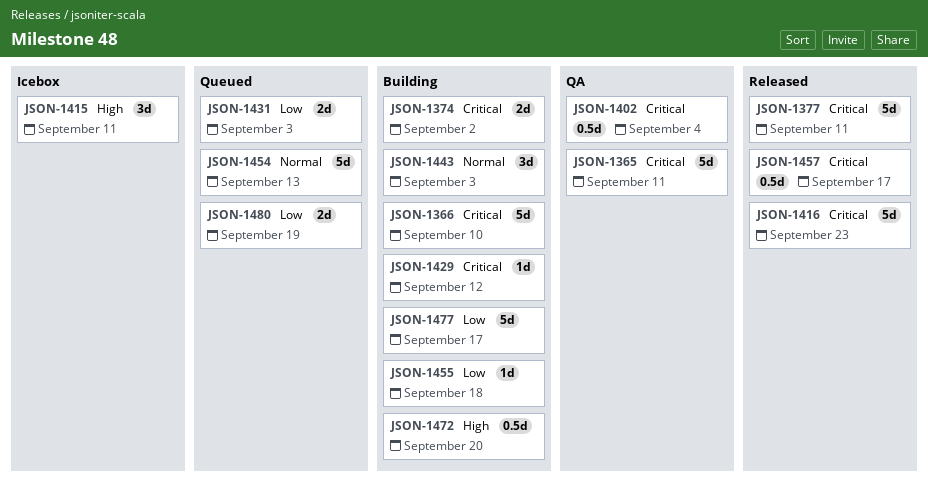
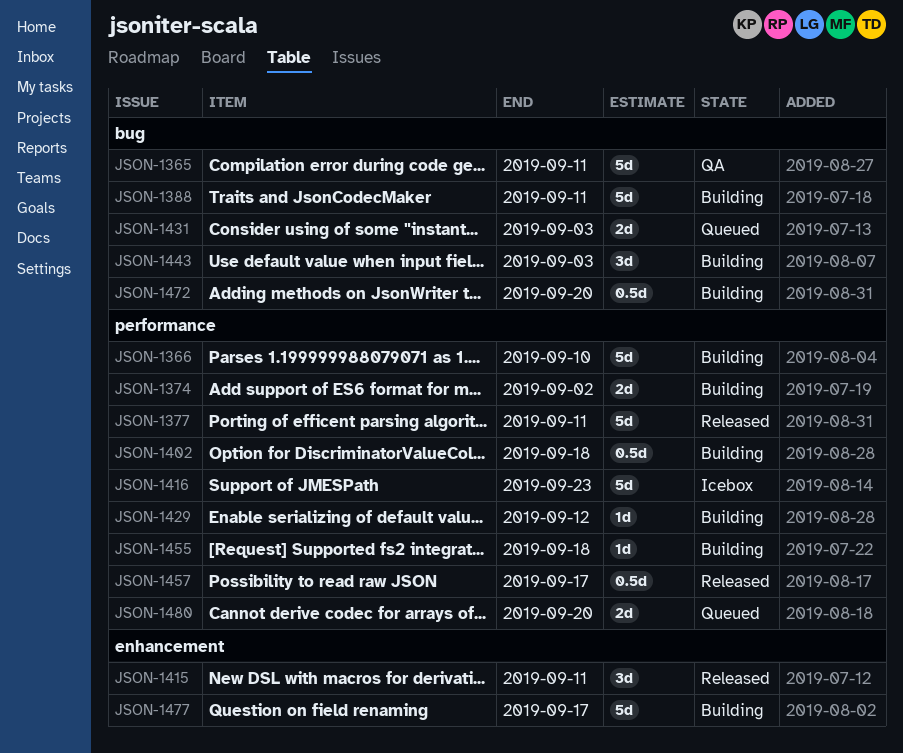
JSON-1388: none -> present
JSON-1402, status: QA -> Building
JSON-1402, due: Sep 4 -> Sep 18
JSON-1415, status: Icebox -> Released
JSON-1416, status: Released -> Icebox
JSON-1454: present -> none
JSON-1480, due: Sep 19 -> Sep 20

